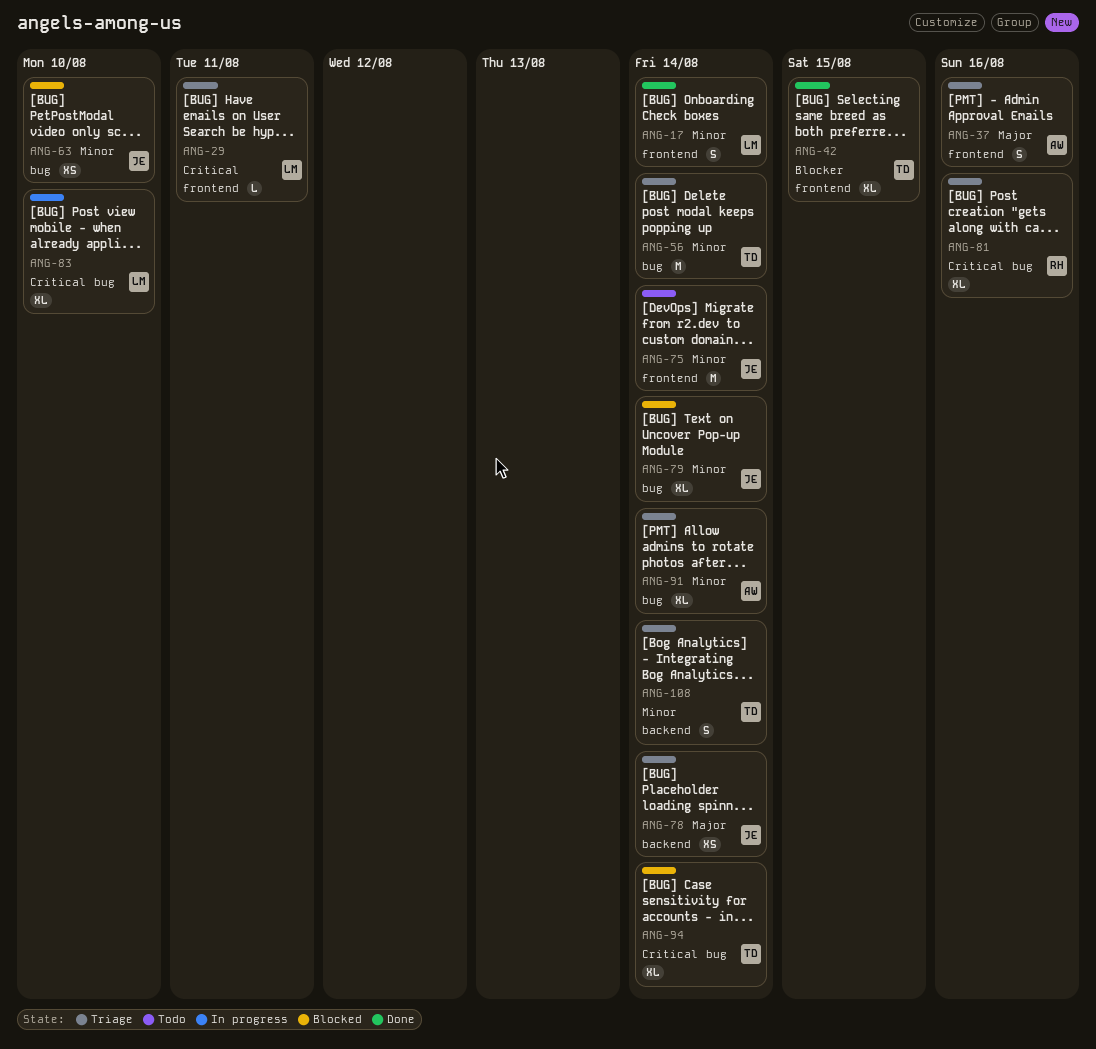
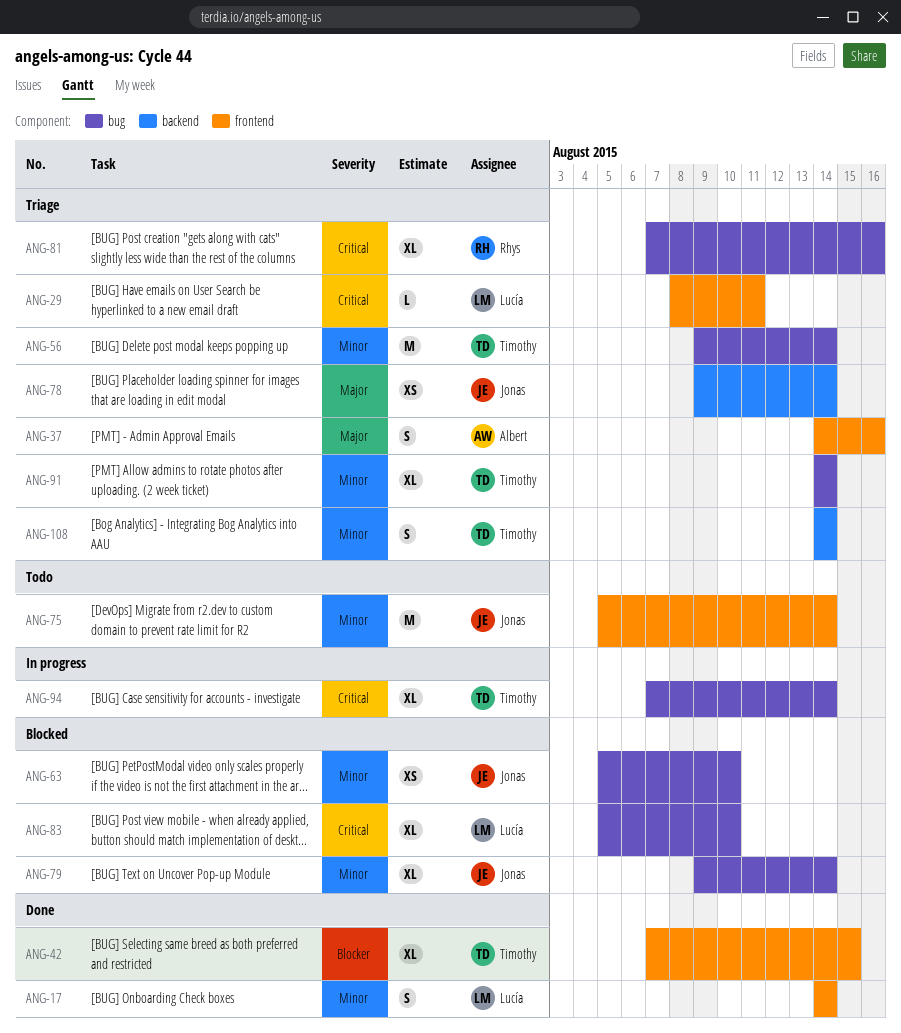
ANG-83, status: In progress -> Blocked
ANG-91, owner: Albert -> Timothy
ANG-94, status: Blocked -> In progress

